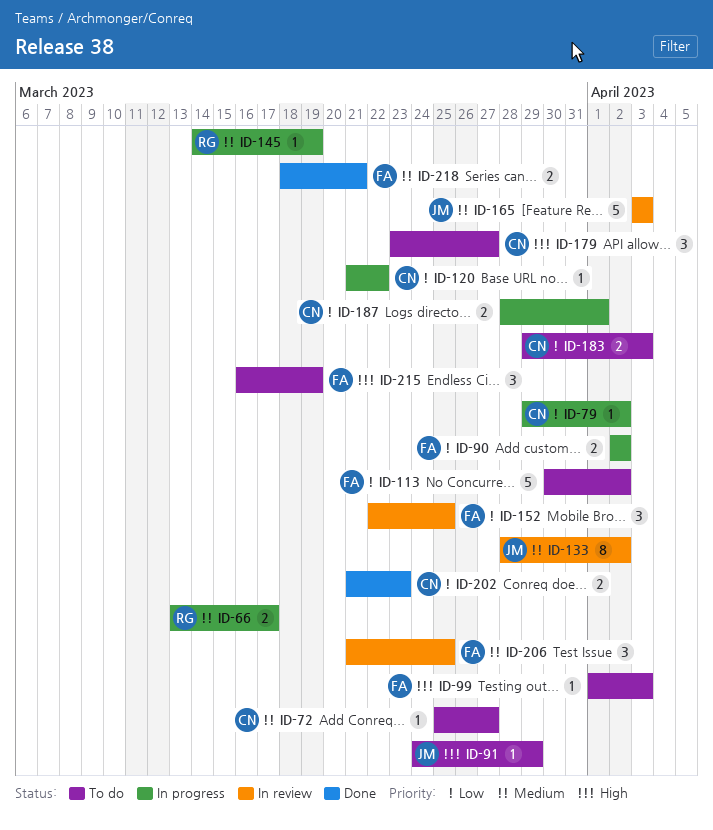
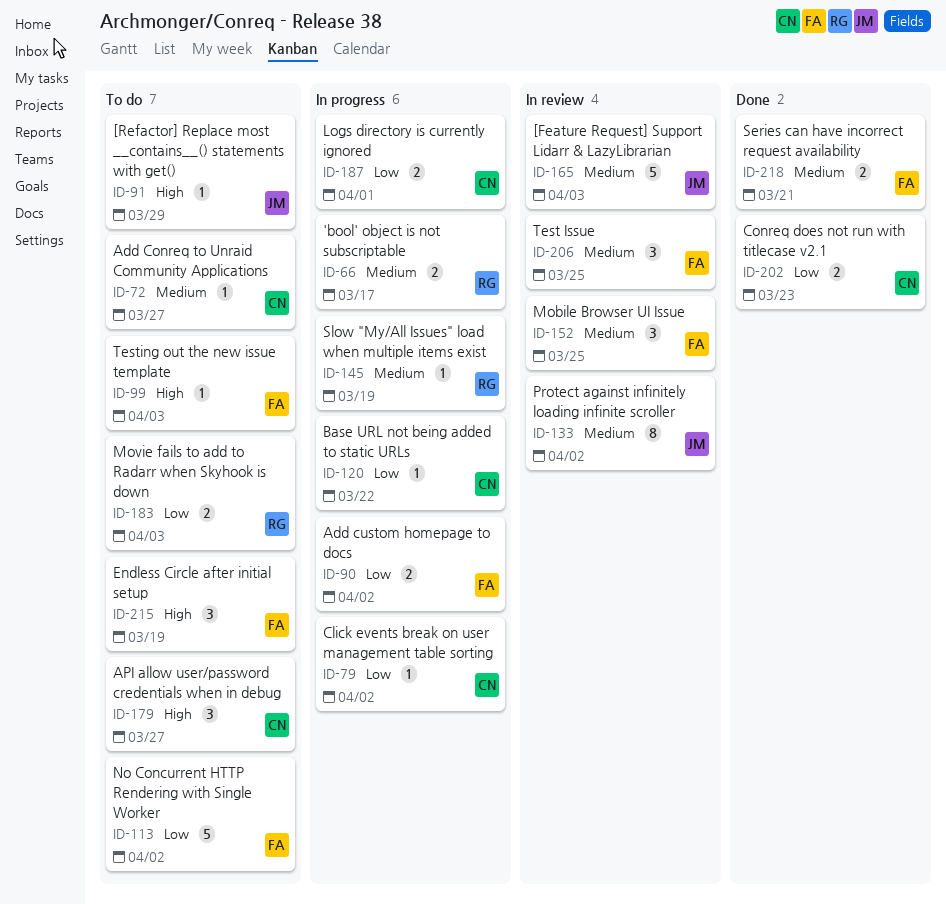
ID-152, priority: Low -> Medium
ID-183, owner: CN -> RG

